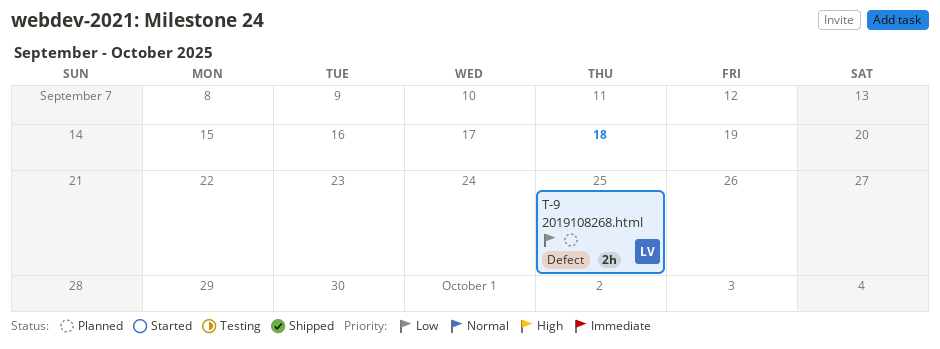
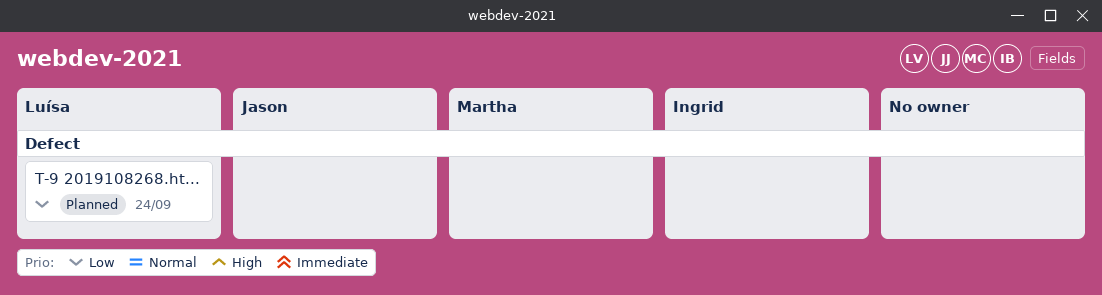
T-9, due: Sep 25 -> Sep 24

